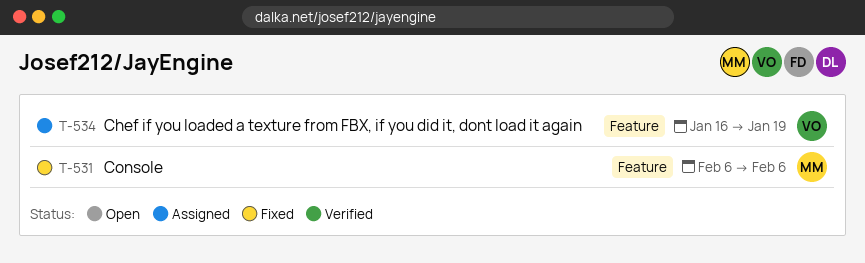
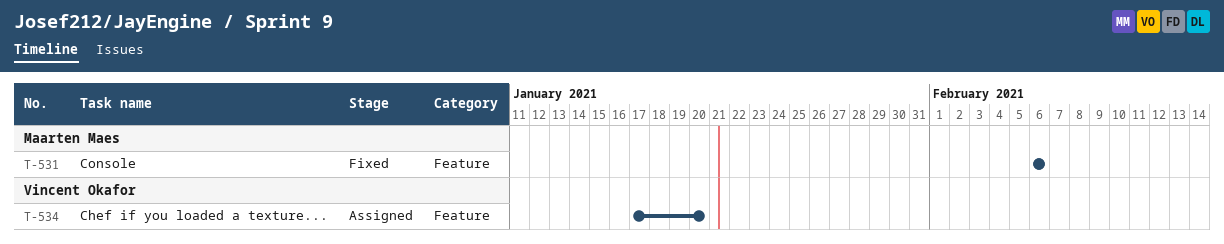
T-534, start: Jan 16 -> Jan 17
T-534, due: Jan 19 -> Jan 20

